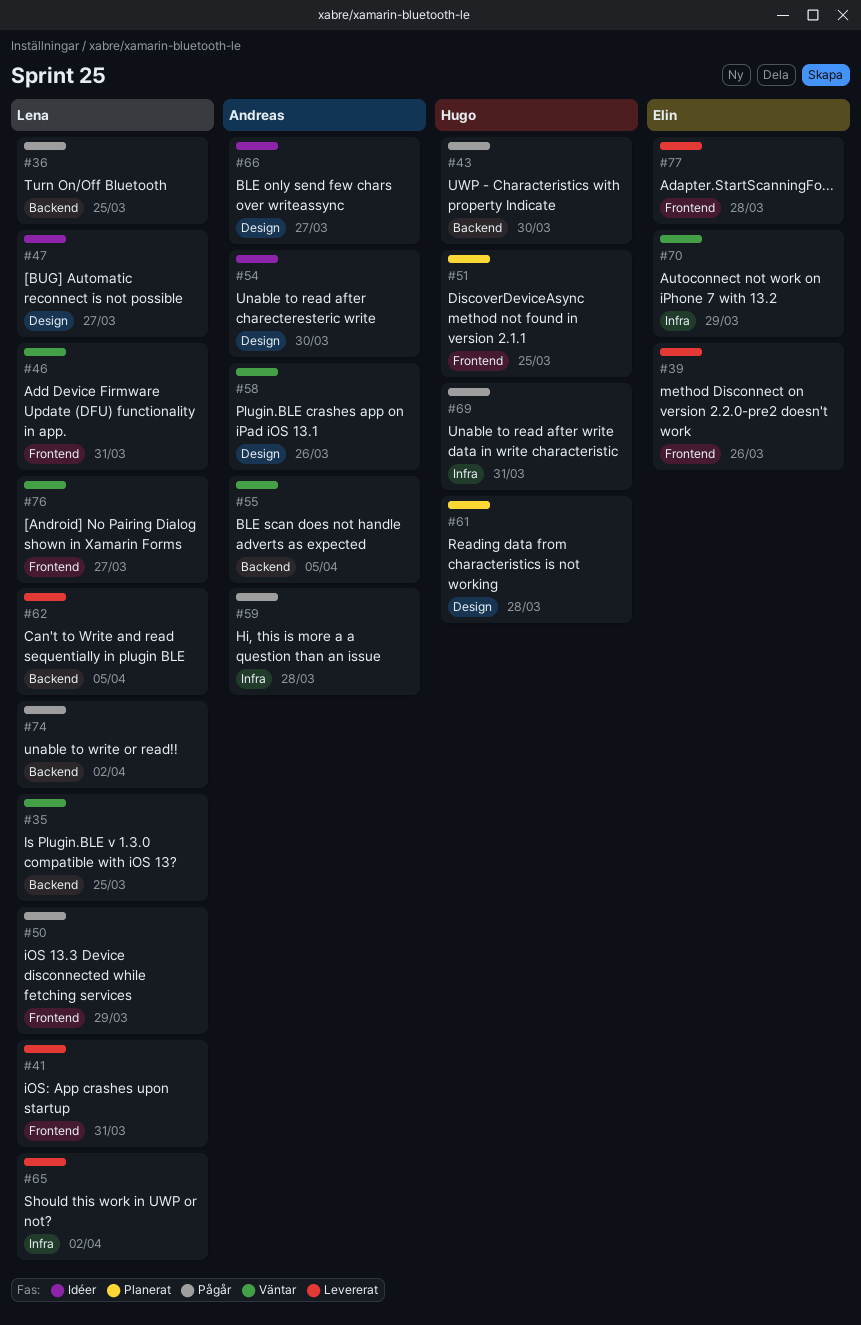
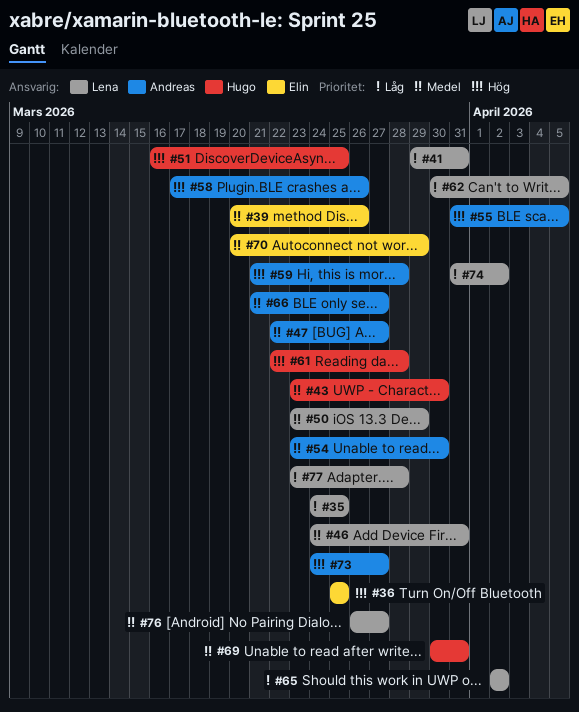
#36, owner: Lena -> Elin
#47, owner: Lena -> Andreas
#73: none -> present
#77, owner: Elin -> Lena

